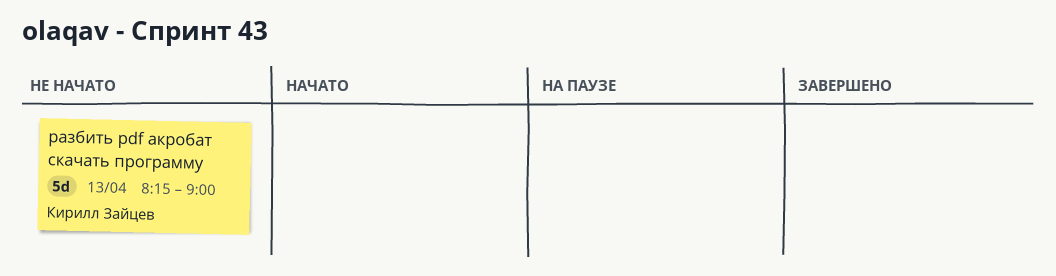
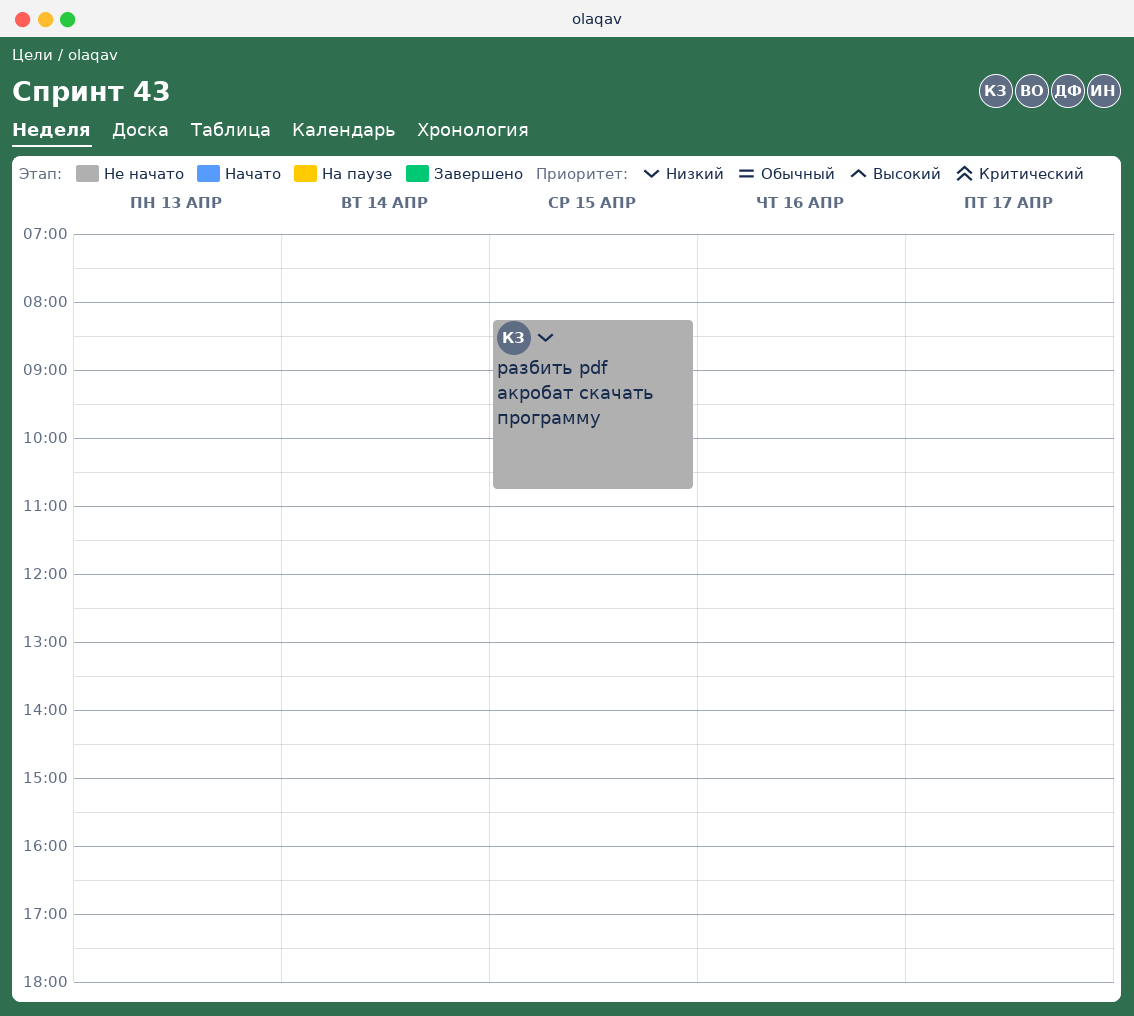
разбить pdf акробат скачать программу, day: Apr 13 -> Apr 15
разбить pdf акробат скачать программу, ends: 09:00 -> 10:45

